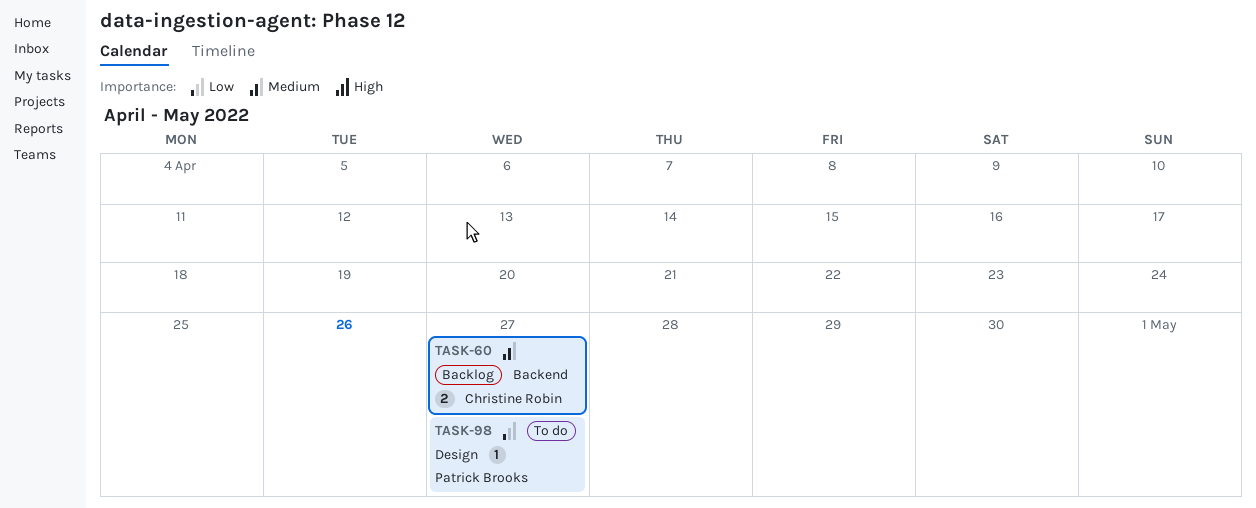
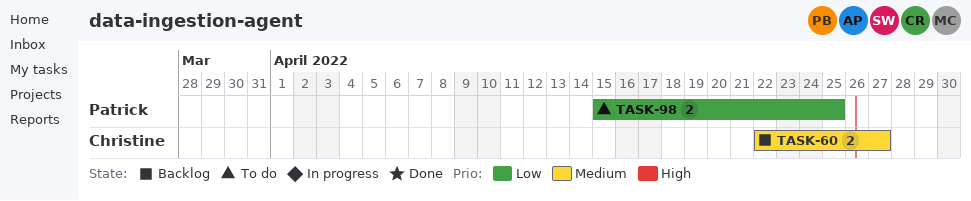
TASK-98, estimate: 1 -> 2
TASK-98, due: Apr 27 -> Apr 25

